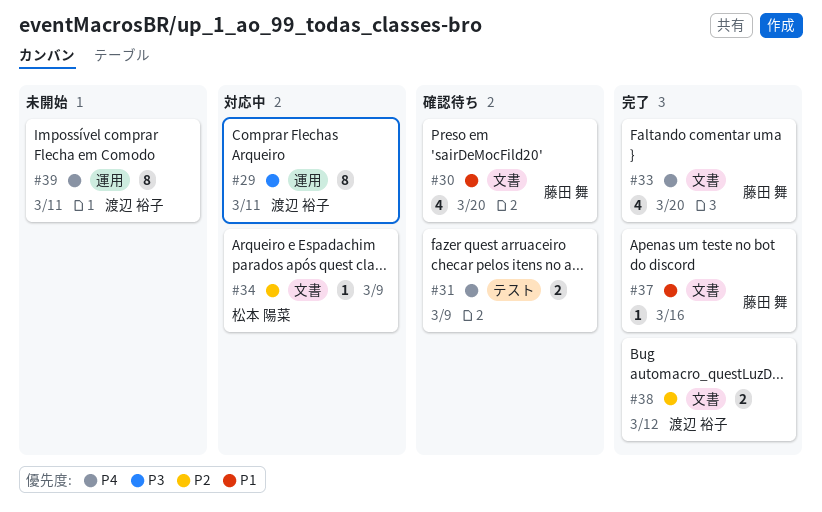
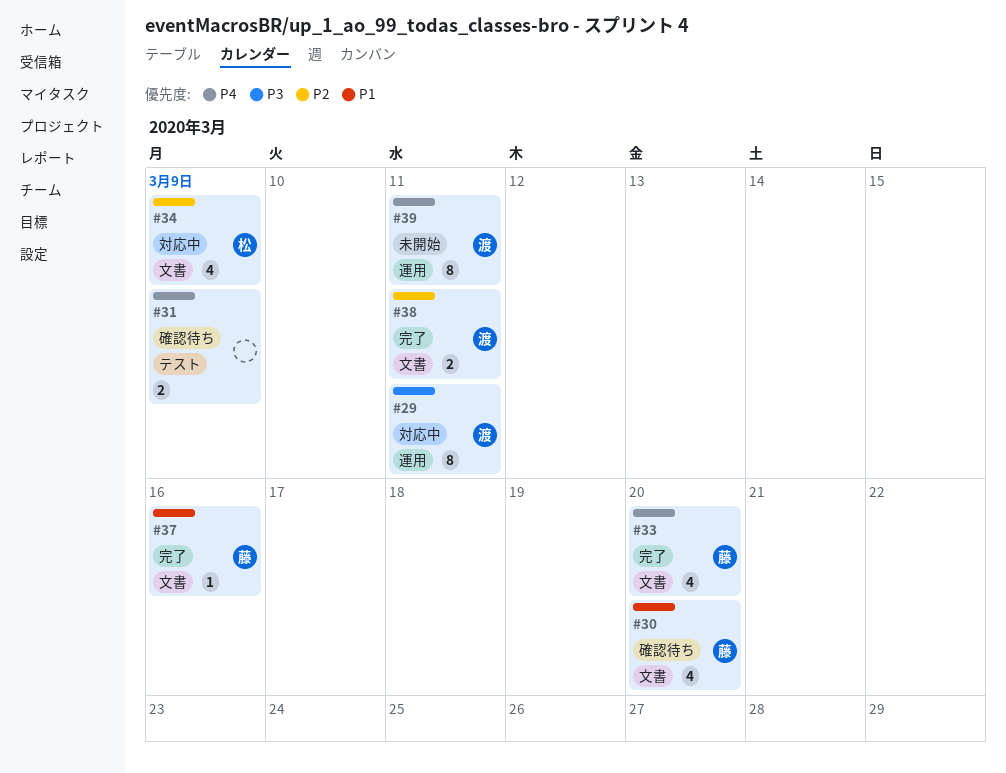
#34, estimate: 1 -> 4
#38, due: Mar 12 -> Mar 11

